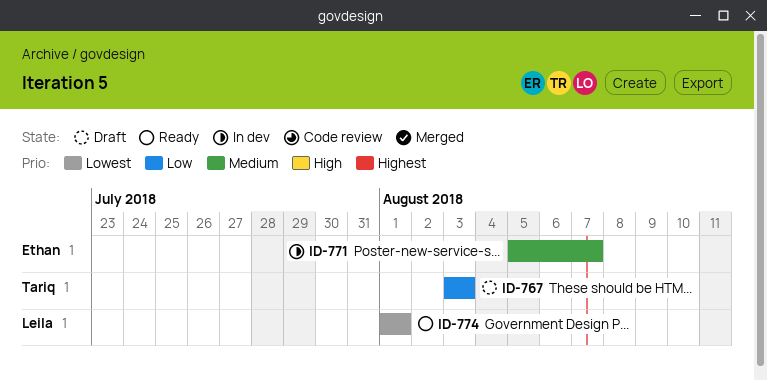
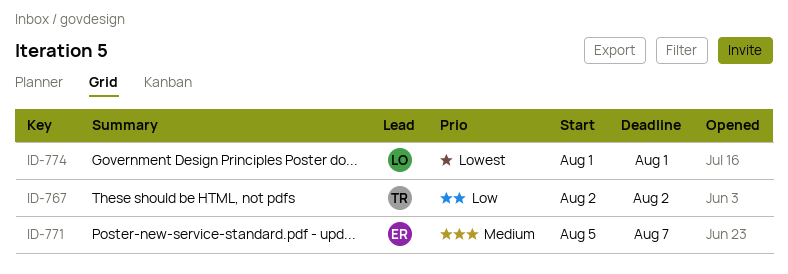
ID-767, start: Aug 3 -> Aug 2
ID-767, due: Aug 3 -> Aug 2

